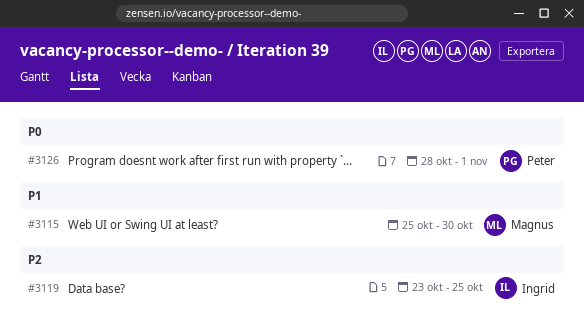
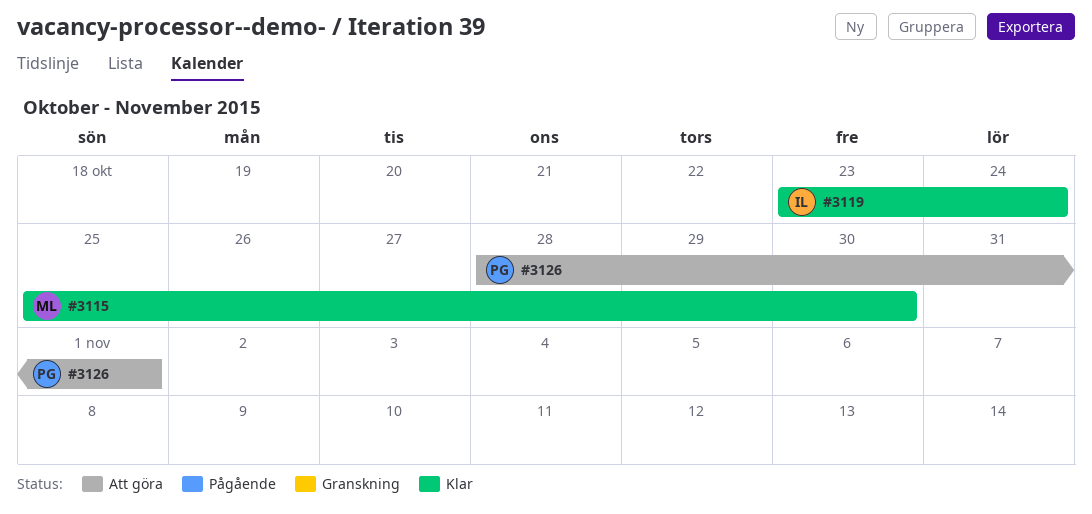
#3119, due: Oct 25 -> Oct 24

